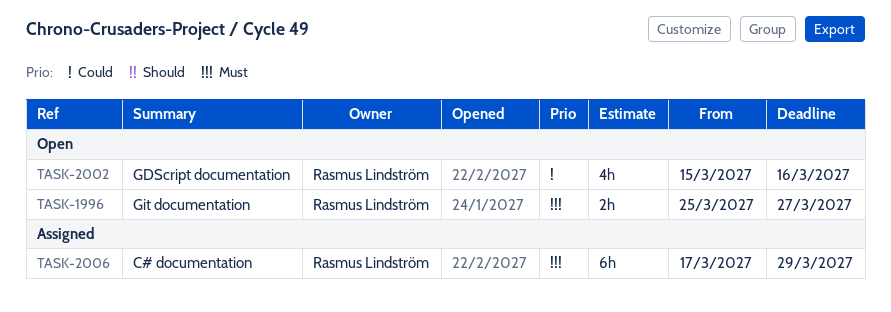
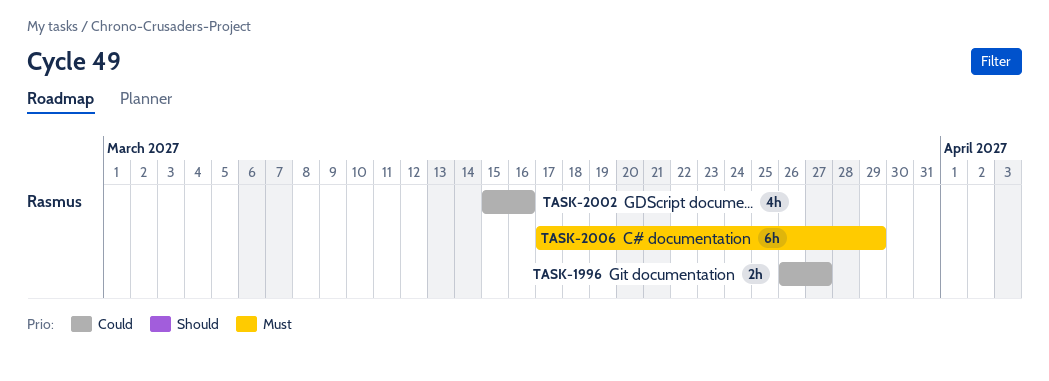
TASK-1996, priority: Must -> Could
TASK-1996, start: Mar 25 -> Mar 26

